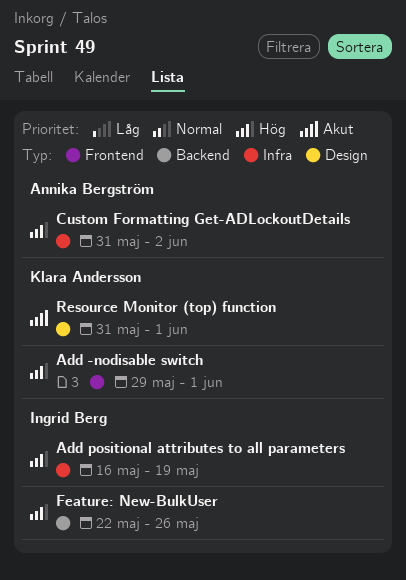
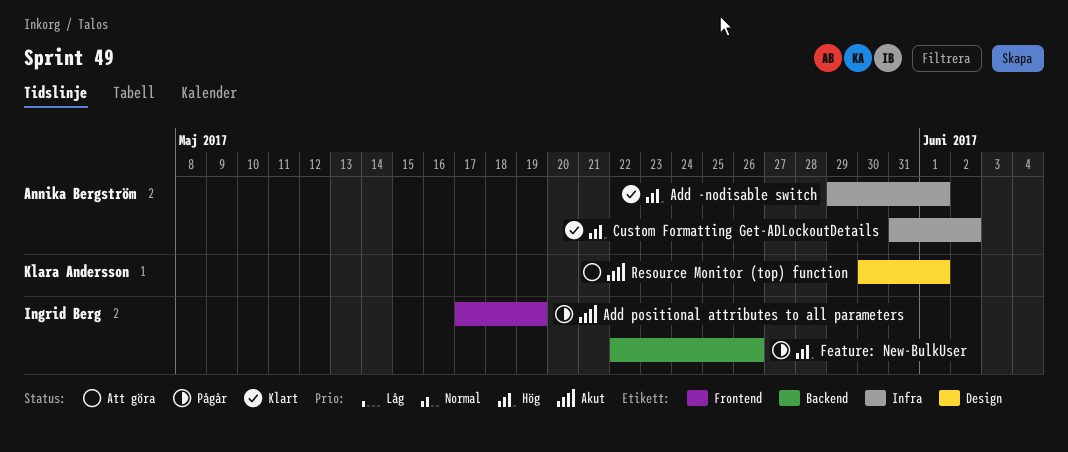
Add -nodisable switch, owner: Klara Andersson -> Annika Bergström
Add -nodisable switch, label: Frontend -> Infra
Add positional attributes to all parameters, priority: Hög -> Akut
Add positional attributes to all parameters, label: Infra -> Frontend
Add positional attributes to all parameters, start: May 16 -> May 17
Resource Monitor (top) function, start: May 31 -> May 30

